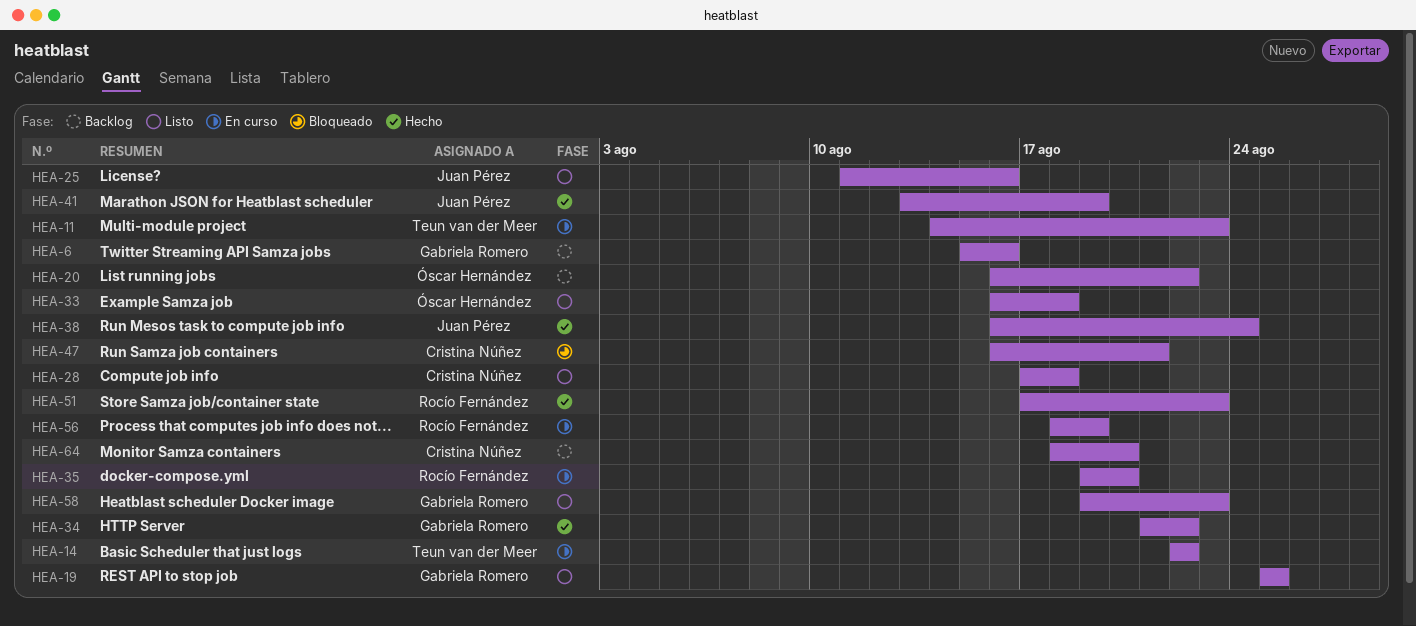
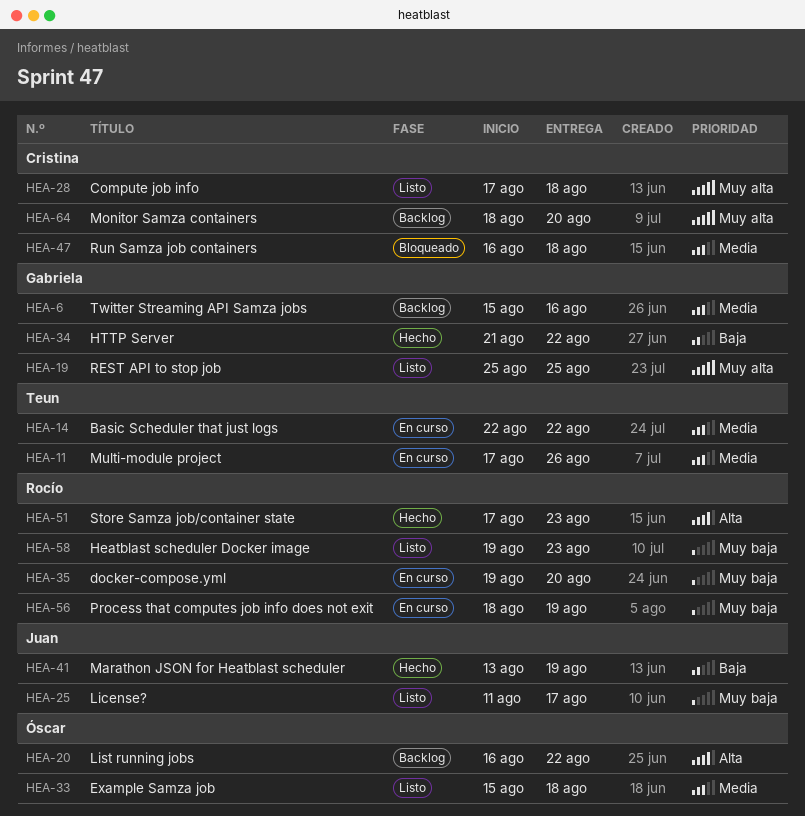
HEA-11, start: Aug 14 -> Aug 17
HEA-11, due: Aug 23 -> Aug 26
HEA-25, due: Aug 16 -> Aug 17
HEA-33, start: Aug 16 -> Aug 15
HEA-38: present -> none
HEA-47, due: Aug 21 -> Aug 18
HEA-58, owner: Gabriela Romero -> Rocío Fernández

